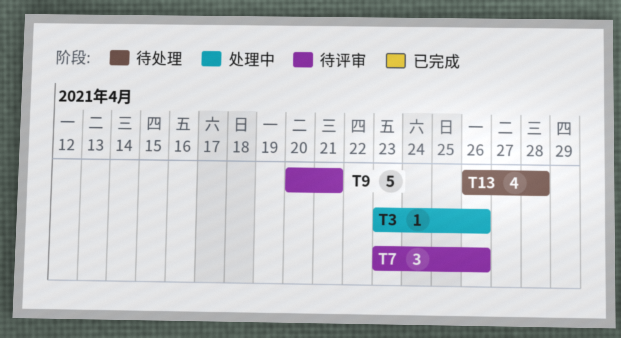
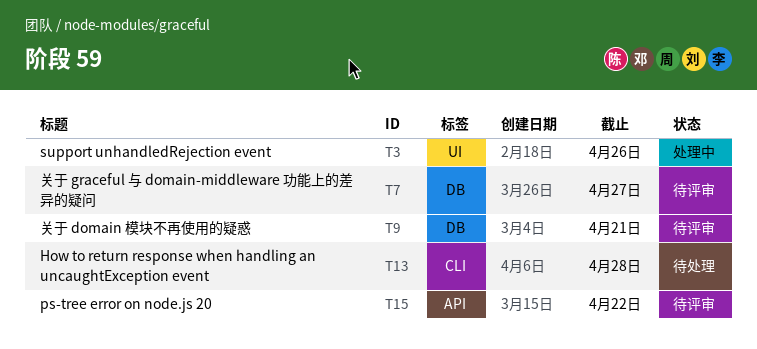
T7, due: Apr 26 -> Apr 27
T15: none -> present

